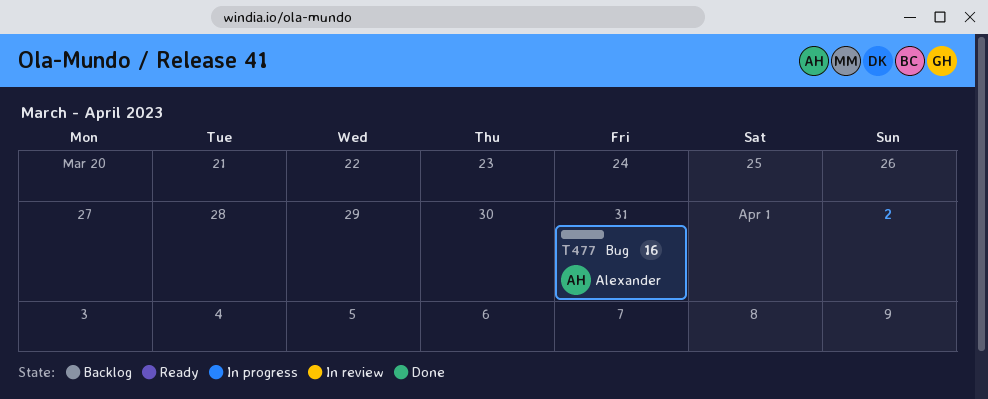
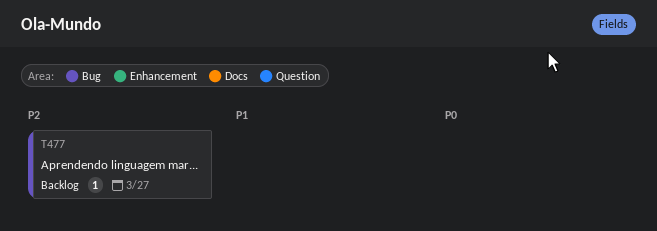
T477, estimate: 16 -> 1
T477, due: Mar 31 -> Mar 27

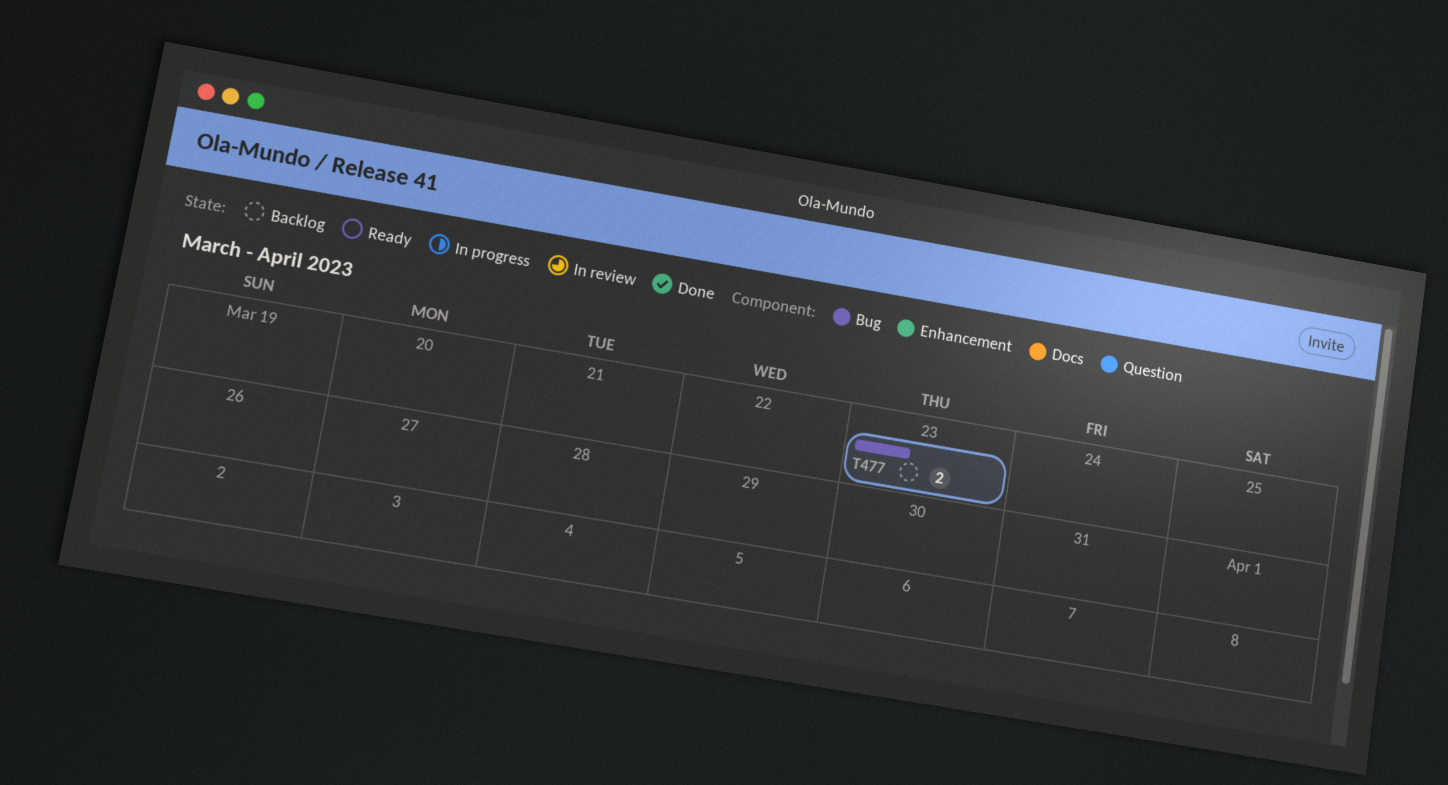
T477, estimate: 1 -> 2
T477, due: Mar 27 -> Mar 23

